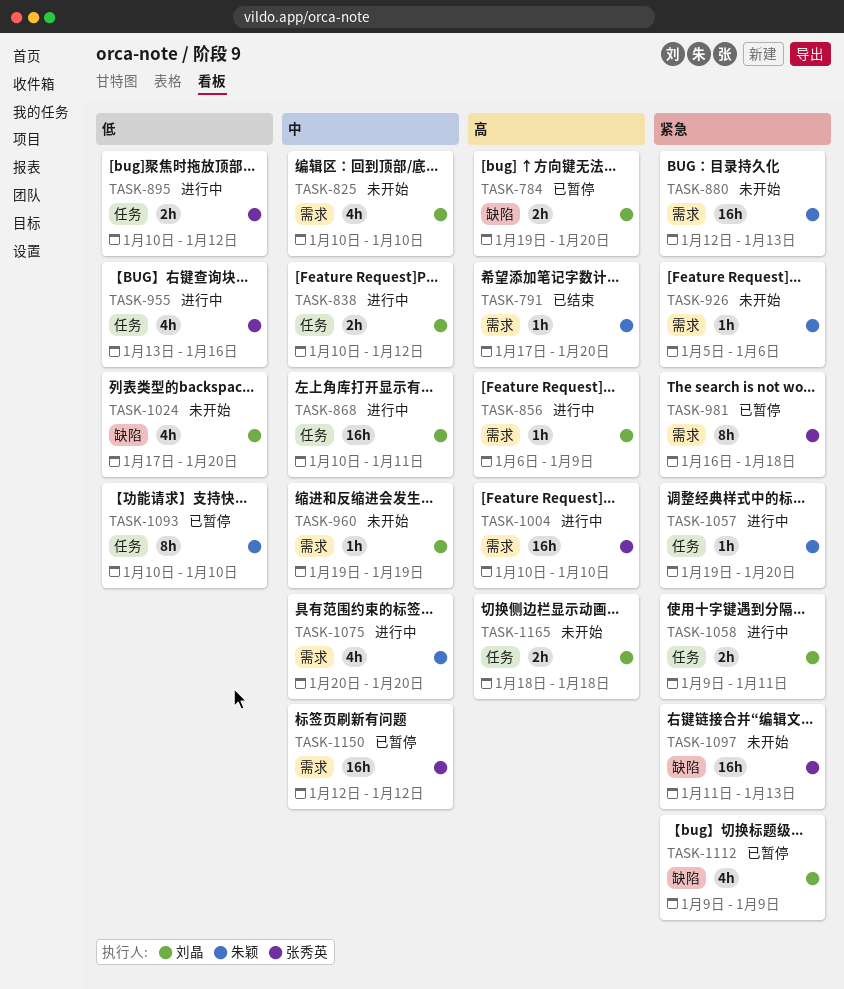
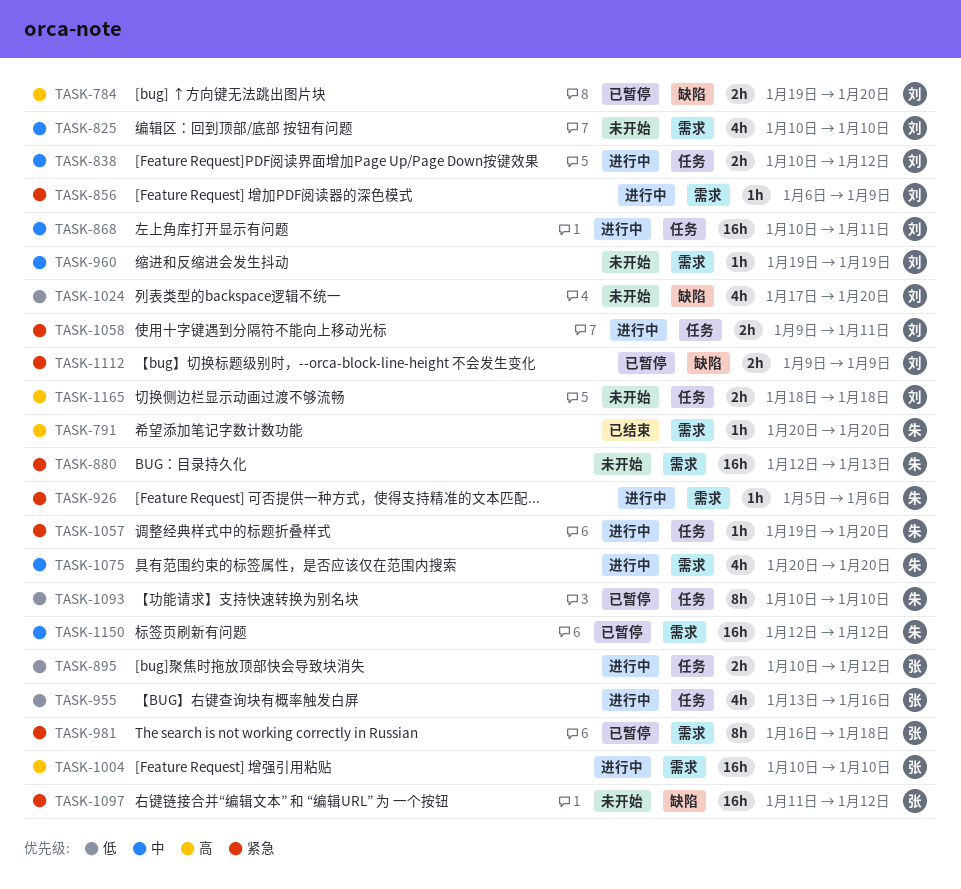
TASK-791, start: Jan 17 -> Jan 20
TASK-856, priority: 高 -> 紧急
TASK-926, status: 未开始 -> 进行中
TASK-1097, due: Jan 13 -> Jan 12
TASK-1112, estimate: 4h -> 2h
TASK-1150, owner: 张秀英 -> 朱颖

